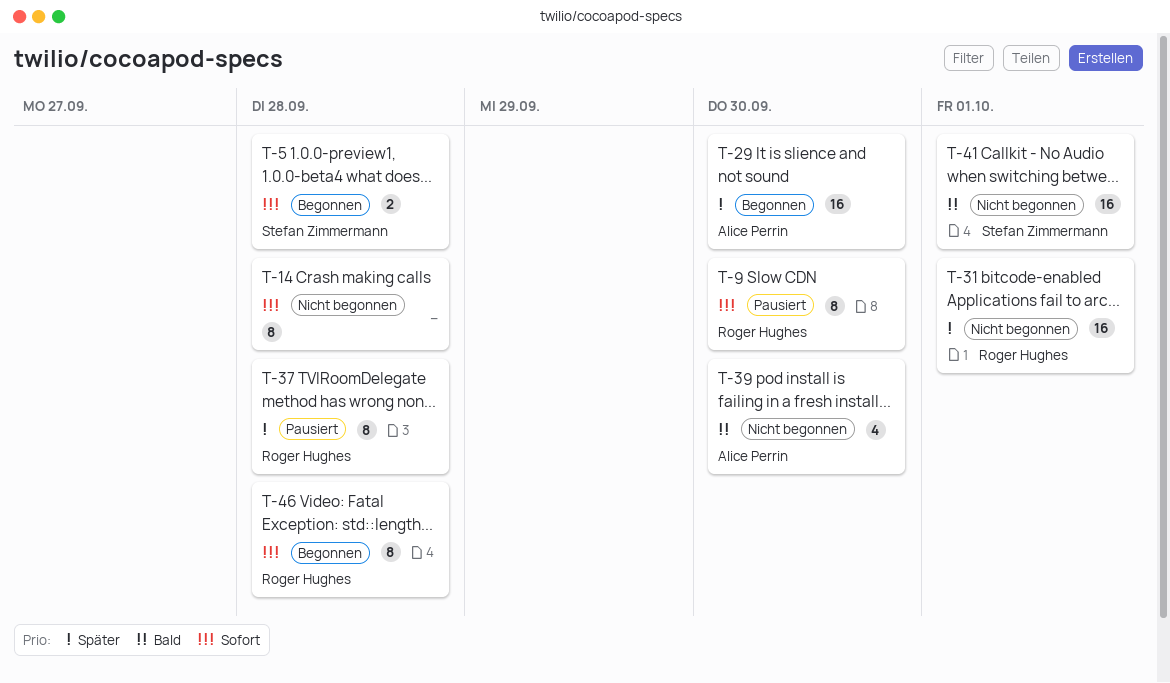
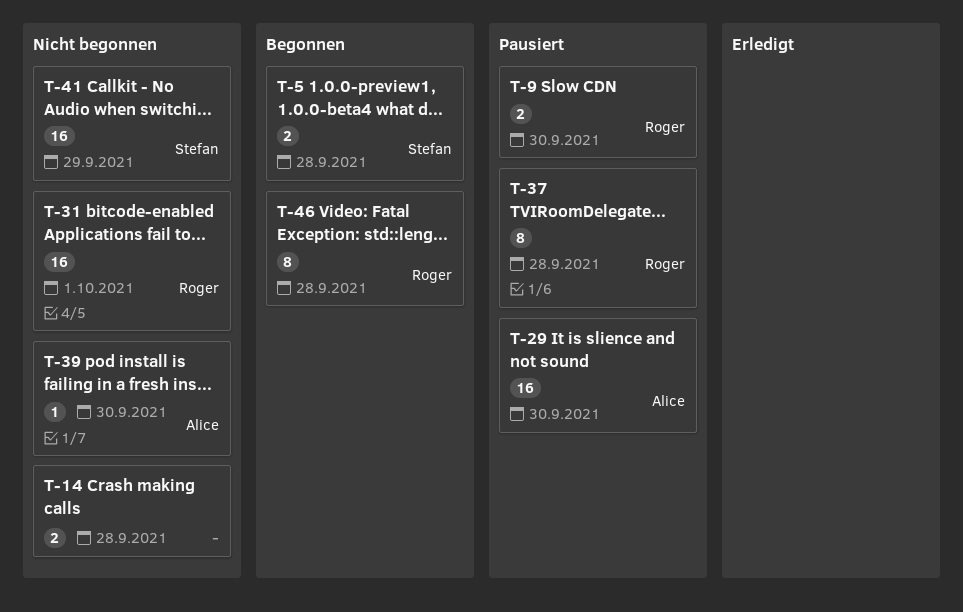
T-9, estimate: 8 -> 2
T-14, estimate: 8 -> 2
T-29, status: Begonnen -> Pausiert
T-39, estimate: 4 -> 1
T-41, due: Oct 1 -> Sep 29

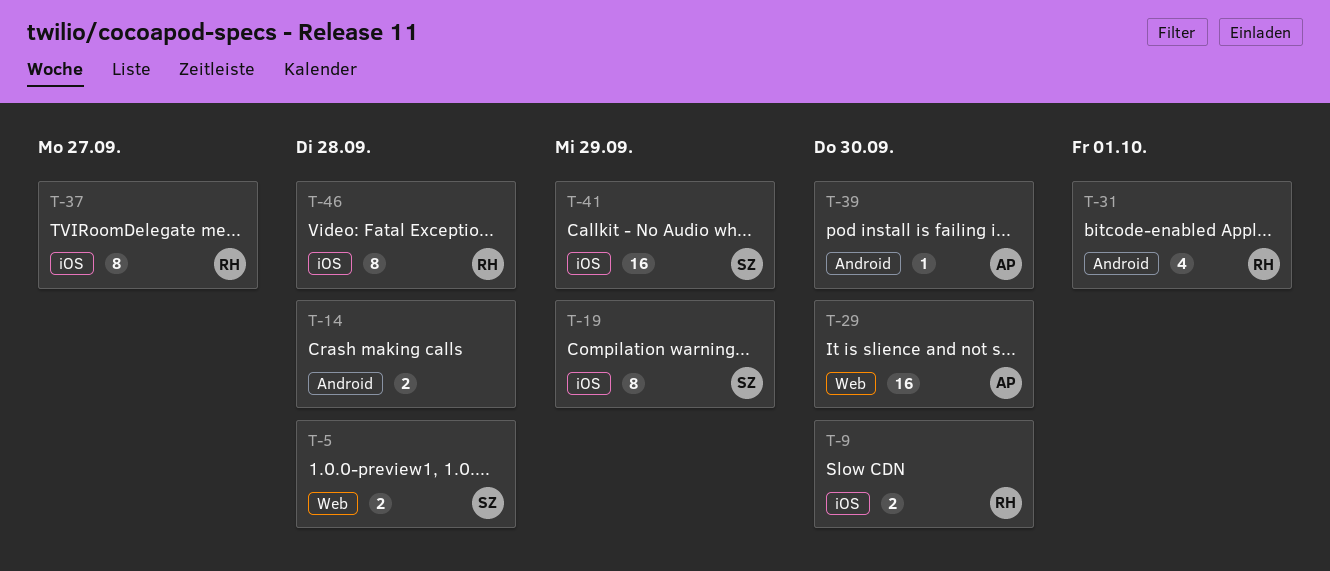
T-19: none -> present
T-31, estimate: 16 -> 4
T-37, due: Sep 28 -> Sep 27

